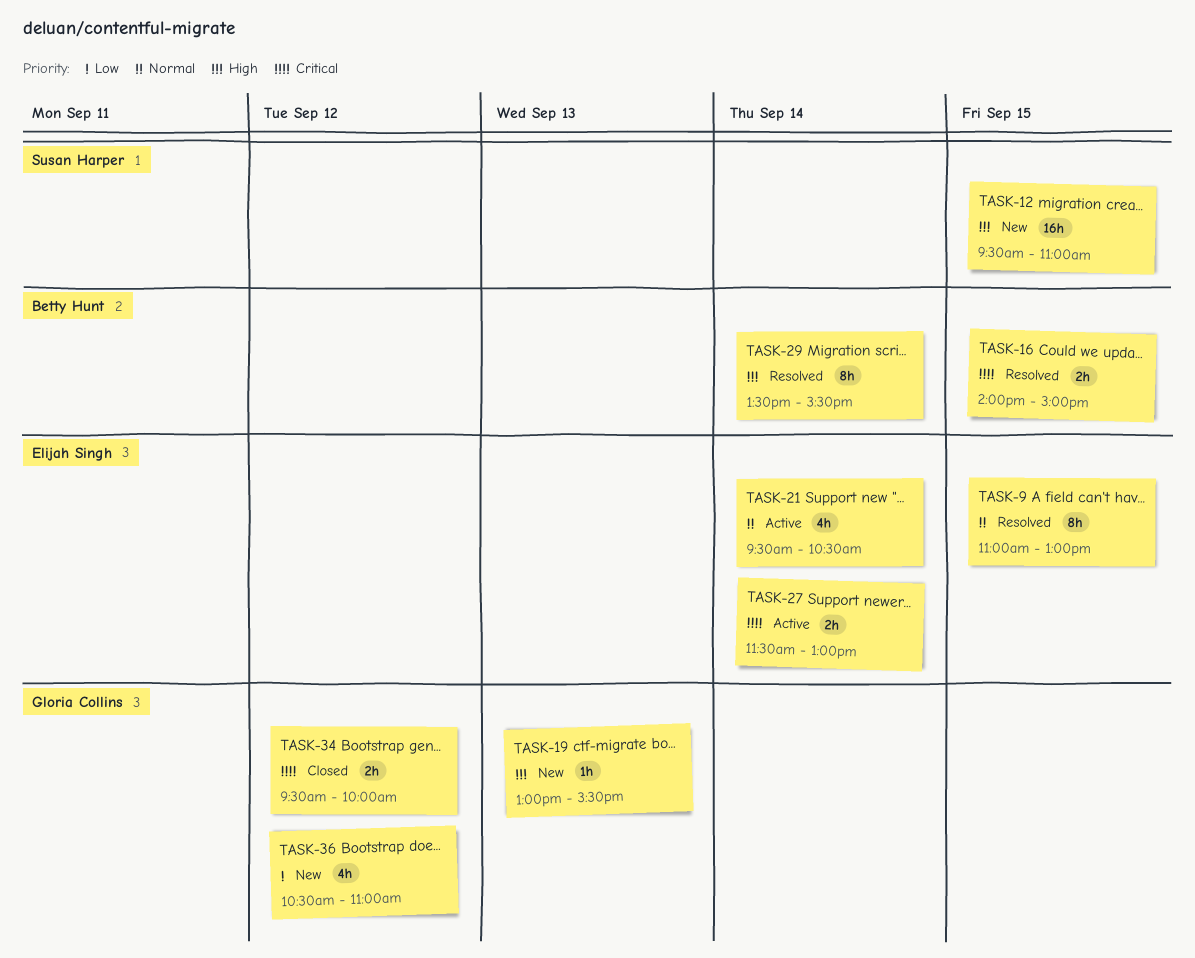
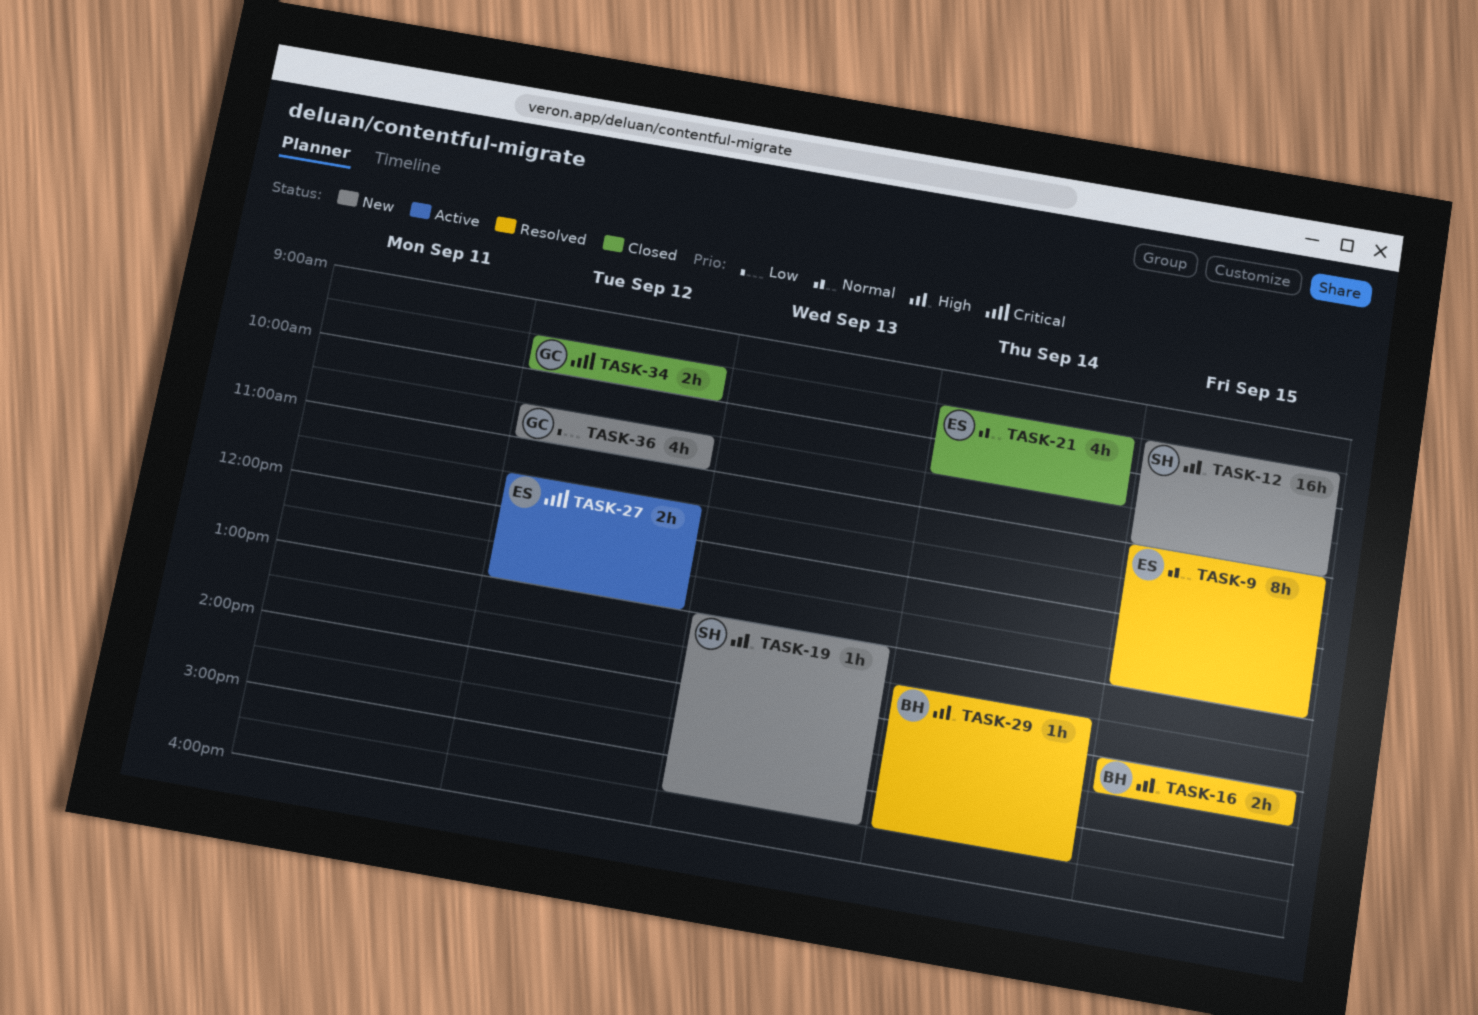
TASK-16, priority: Critical -> High
TASK-16, ends: 15:00 -> 14:30
TASK-19, owner: Gloria Collins -> Susan Harper
TASK-21, status: Active -> Closed
TASK-27, day: Sep 14 -> Sep 12
TASK-29, estimate: 8h -> 1h

